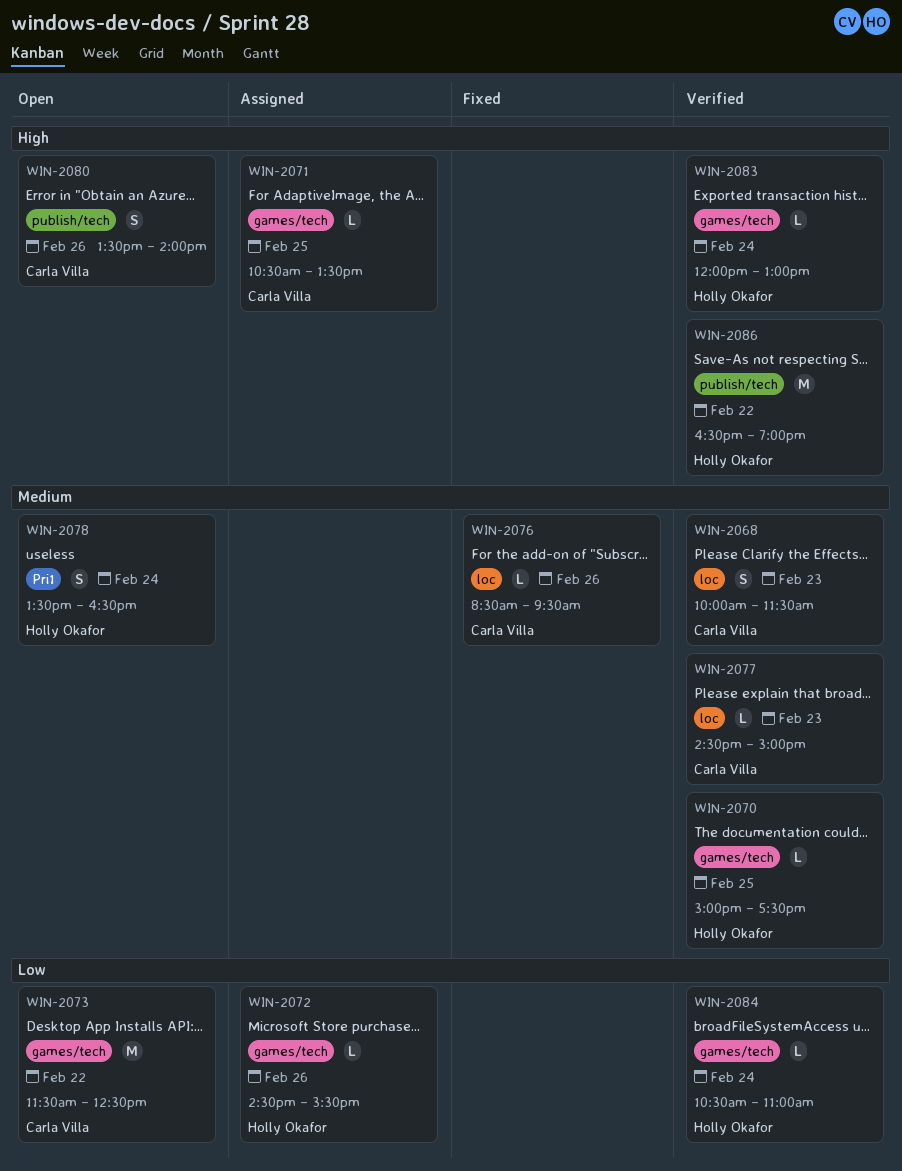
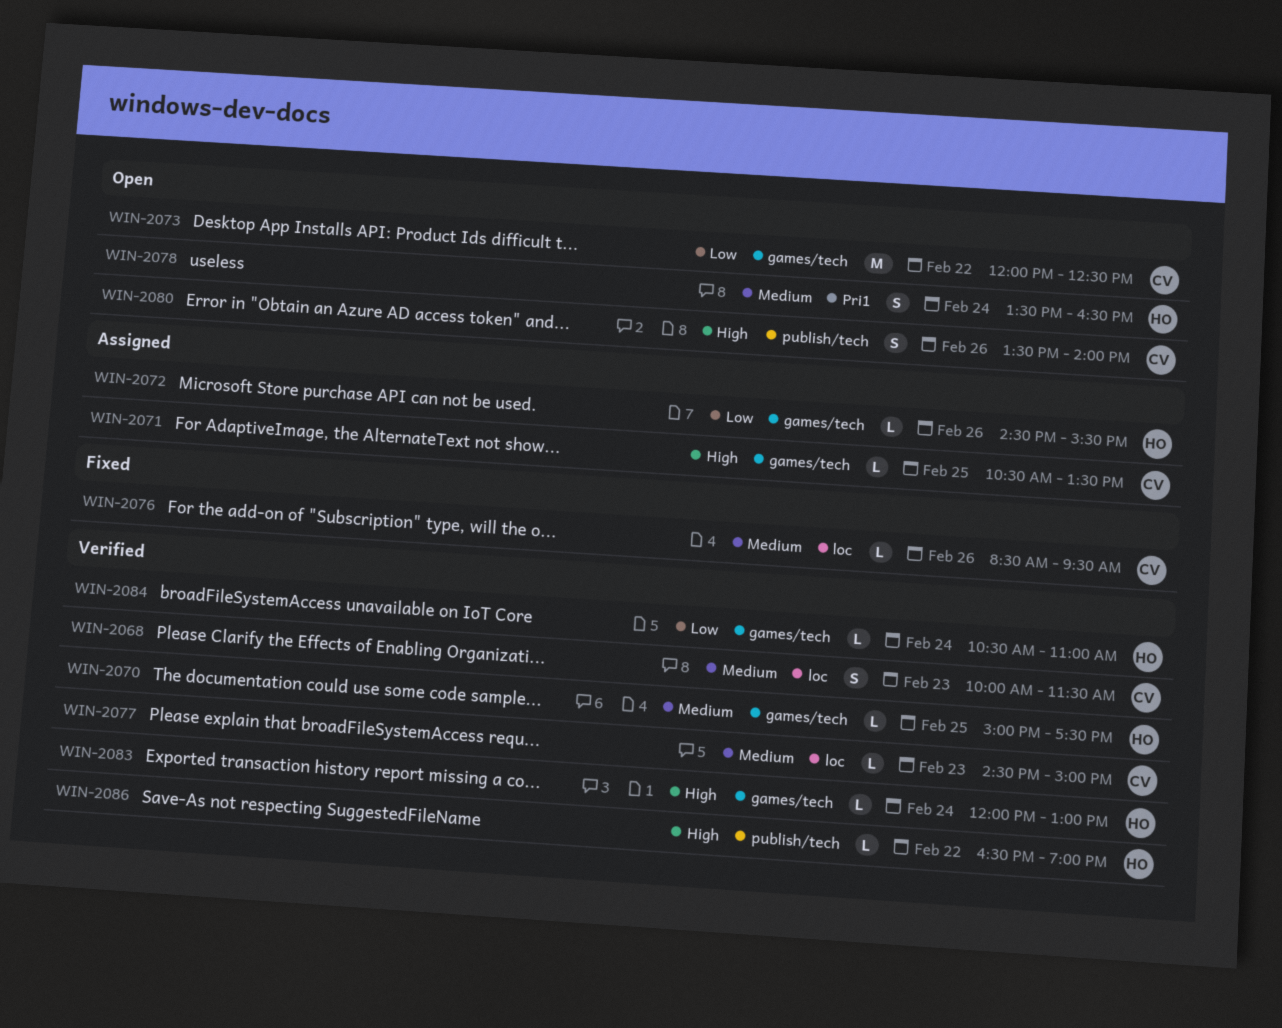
WIN-2073, begins: 11:30 -> 12:00
WIN-2086, estimate: M -> L

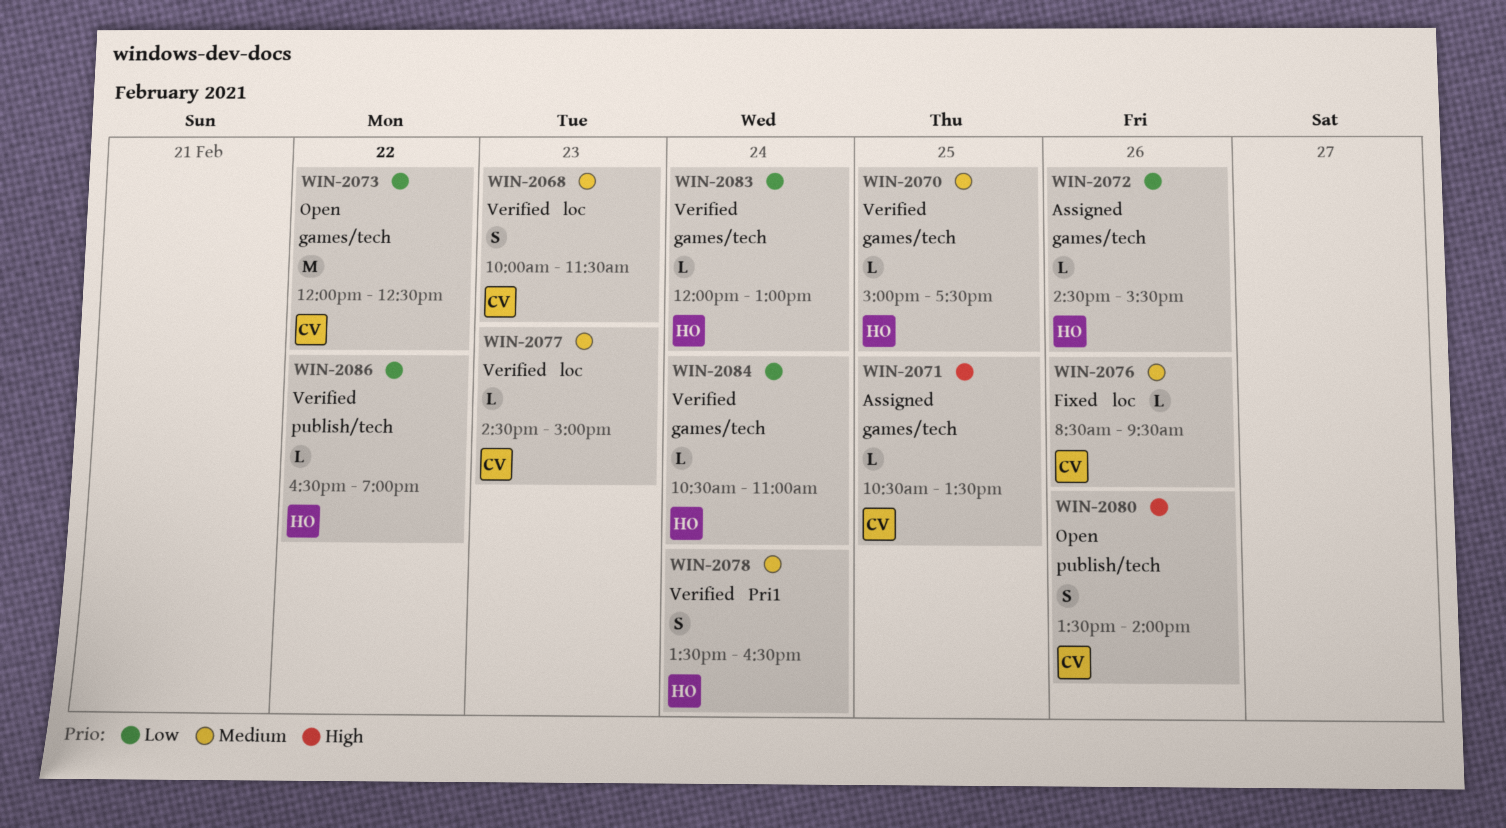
WIN-2078, status: Open -> Verified
WIN-2083, priority: High -> Low
WIN-2086, priority: High -> Low

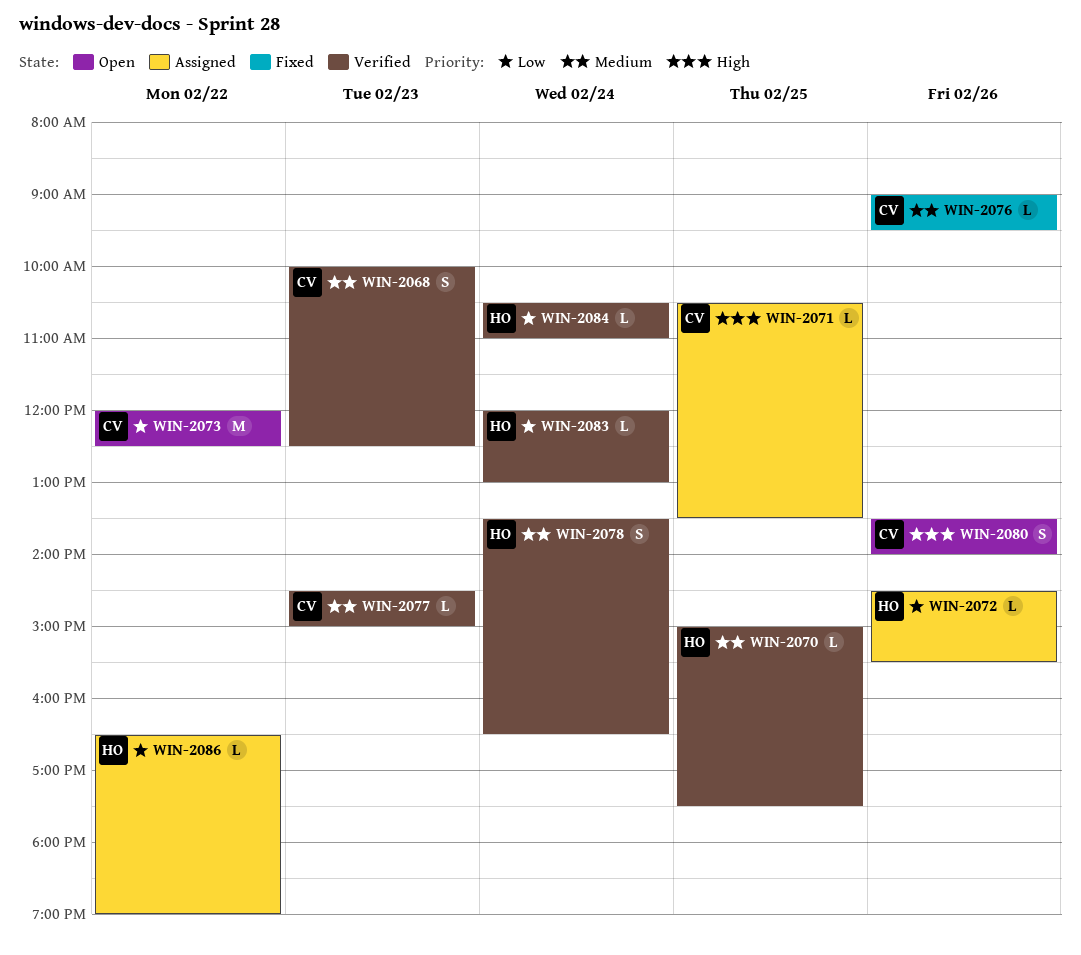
WIN-2068, ends: 11:30 -> 12:30
WIN-2076, begins: 08:30 -> 09:00
WIN-2086, status: Verified -> Assigned

